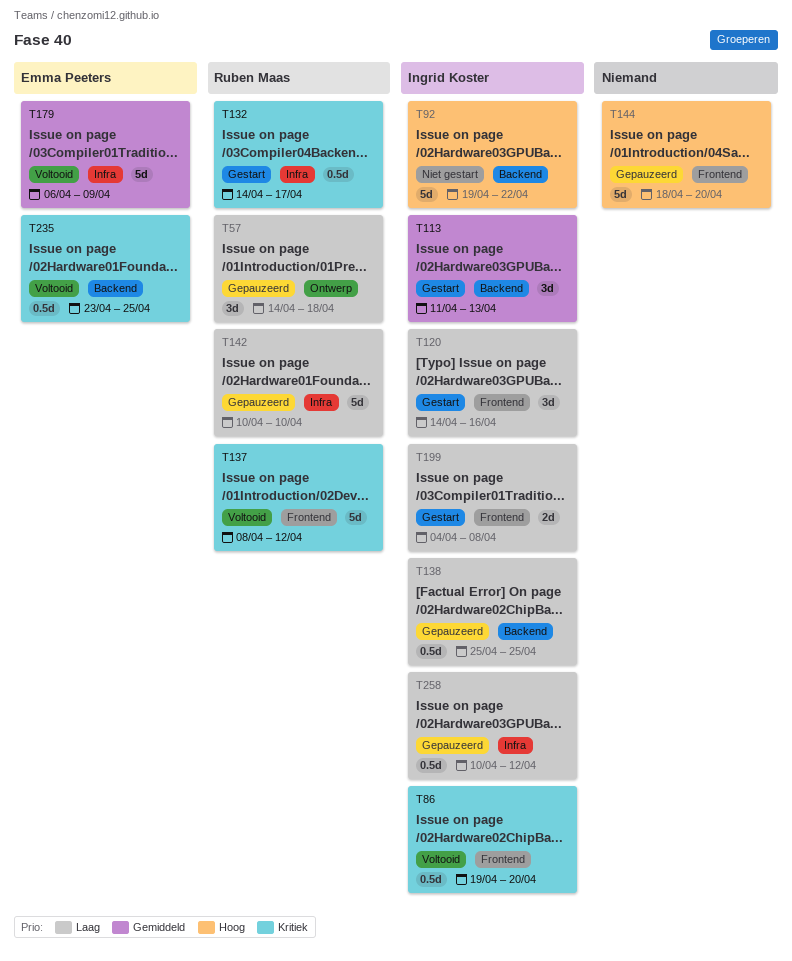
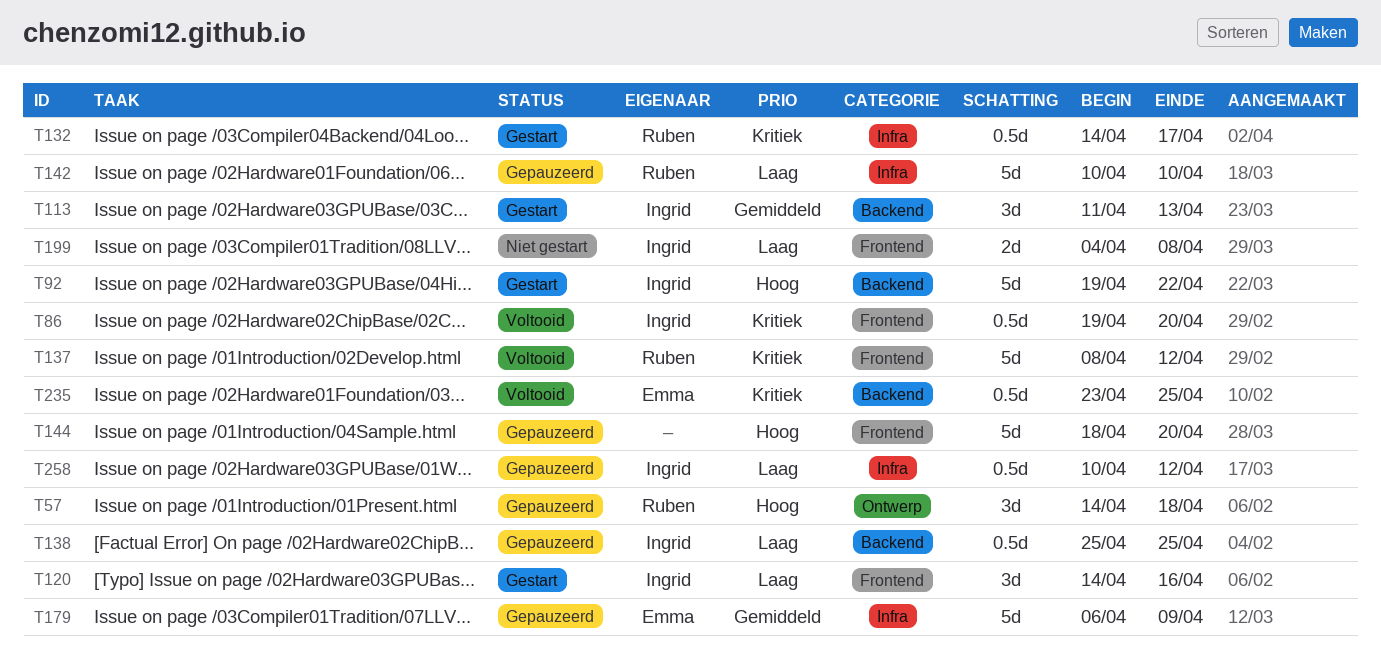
T57, priority: Laag -> Hoog
T92, status: Niet gestart -> Gestart
T179, status: Voltooid -> Gepauzeerd
T199, status: Gestart -> Niet gestart

